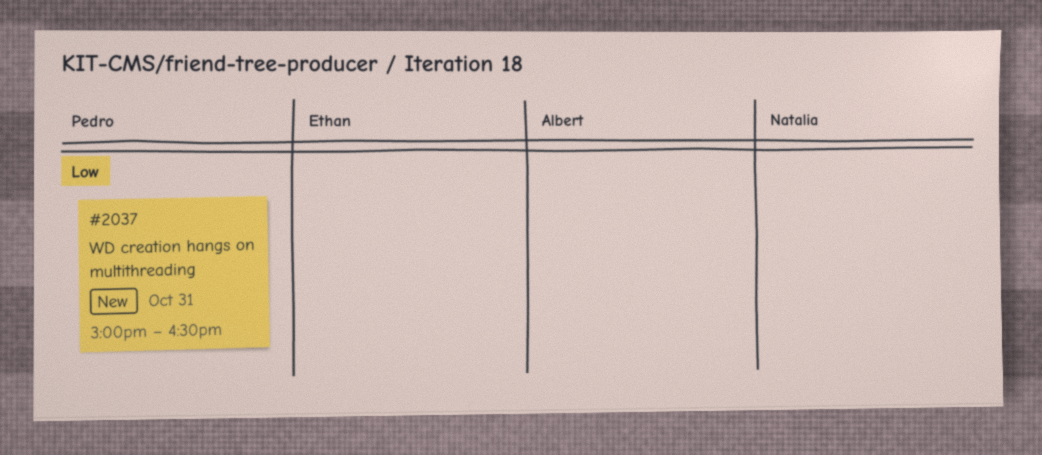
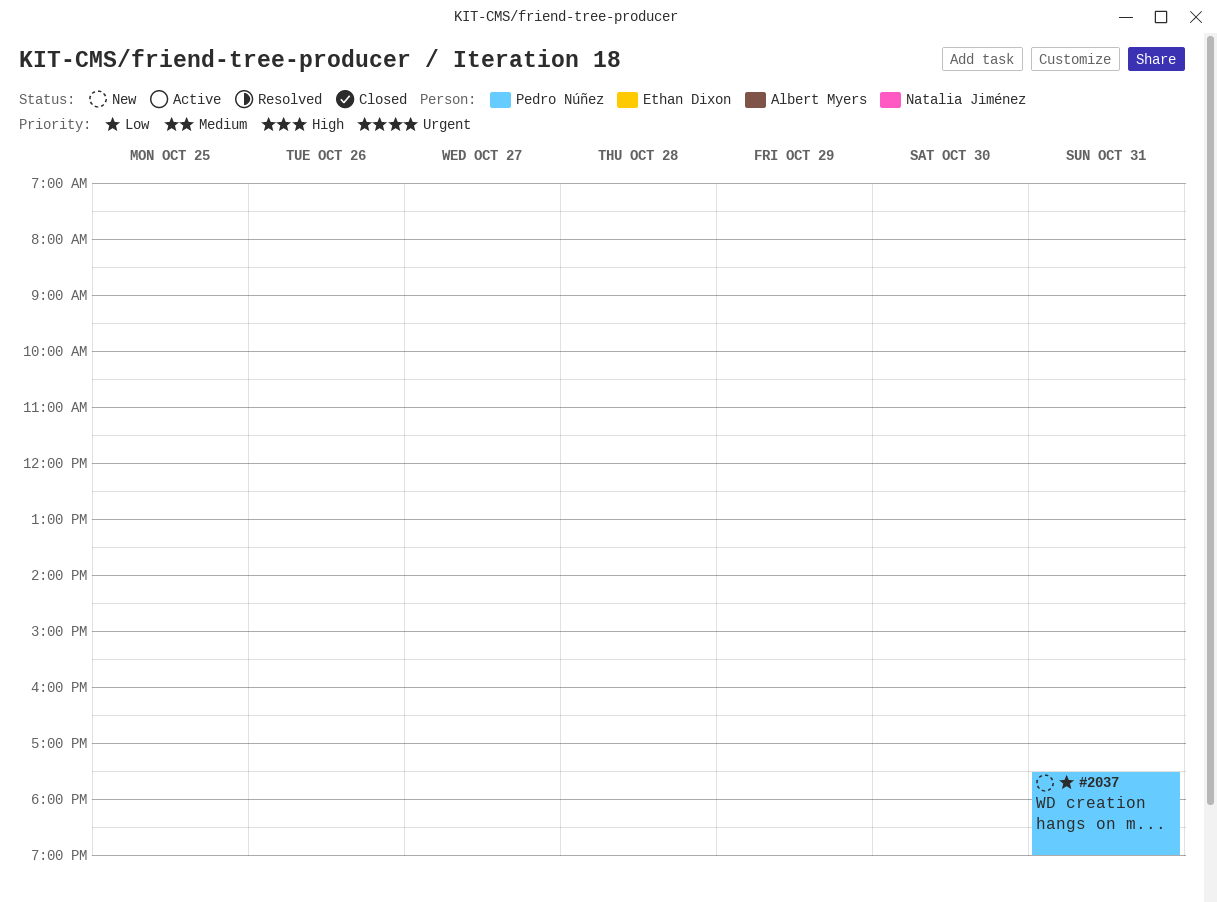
#2037, begins: 15:00 -> 17:30
#2037, ends: 16:30 -> 19:00

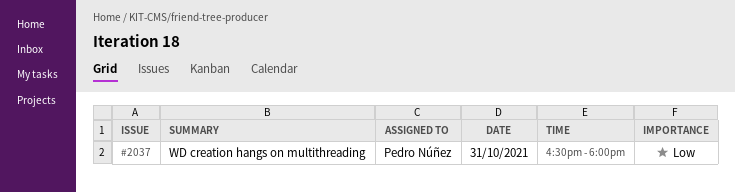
#2037, begins: 17:30 -> 16:30
#2037, ends: 19:00 -> 18:00

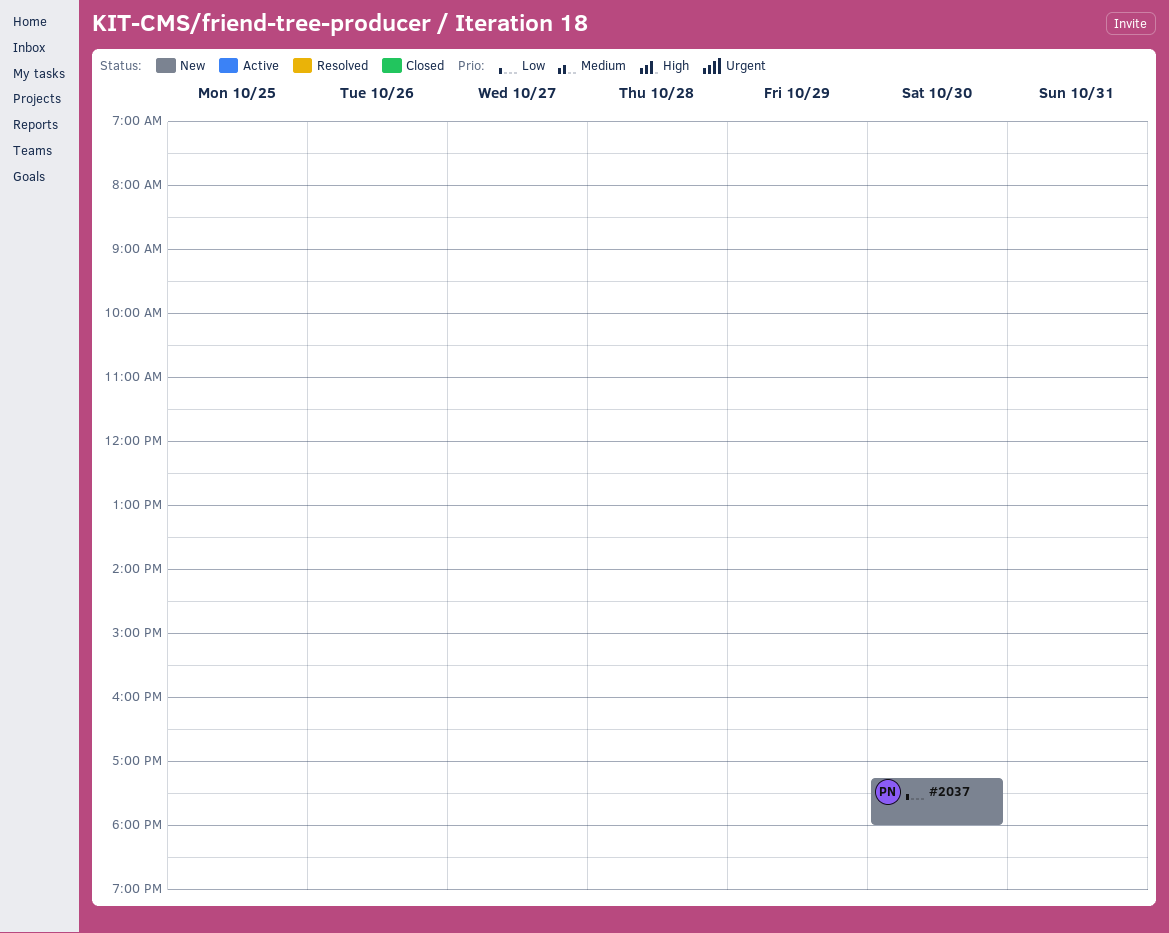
#2037, day: Oct 31 -> Oct 30
#2037, begins: 16:30 -> 17:15

